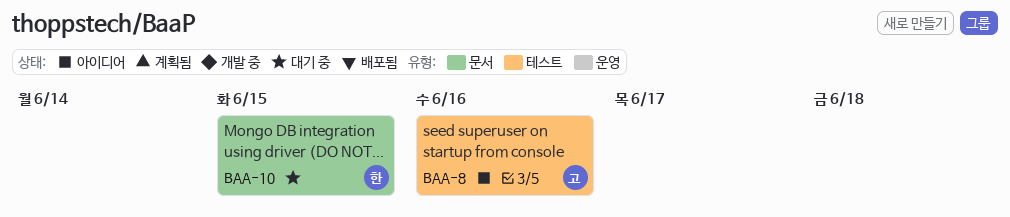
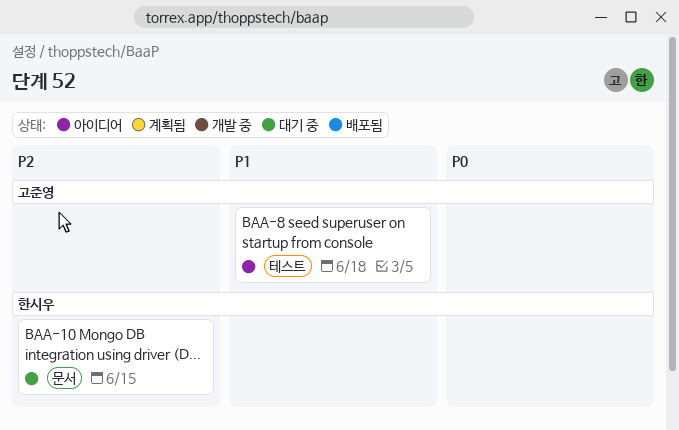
BAA-8, due: Jun 16 -> Jun 18

